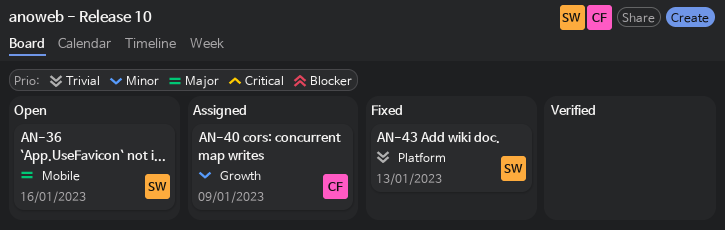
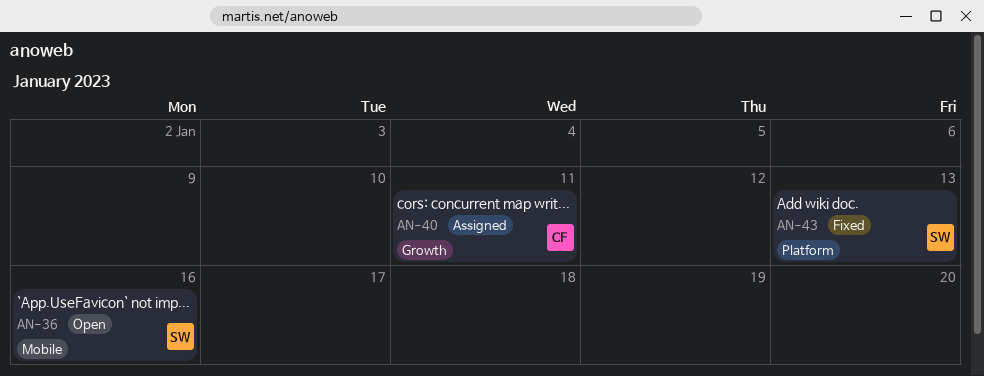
AN-40, due: Jan 9 -> Jan 11

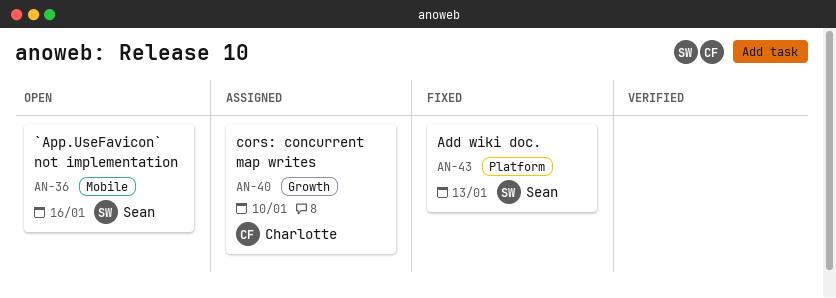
AN-40, due: Jan 11 -> Jan 10

